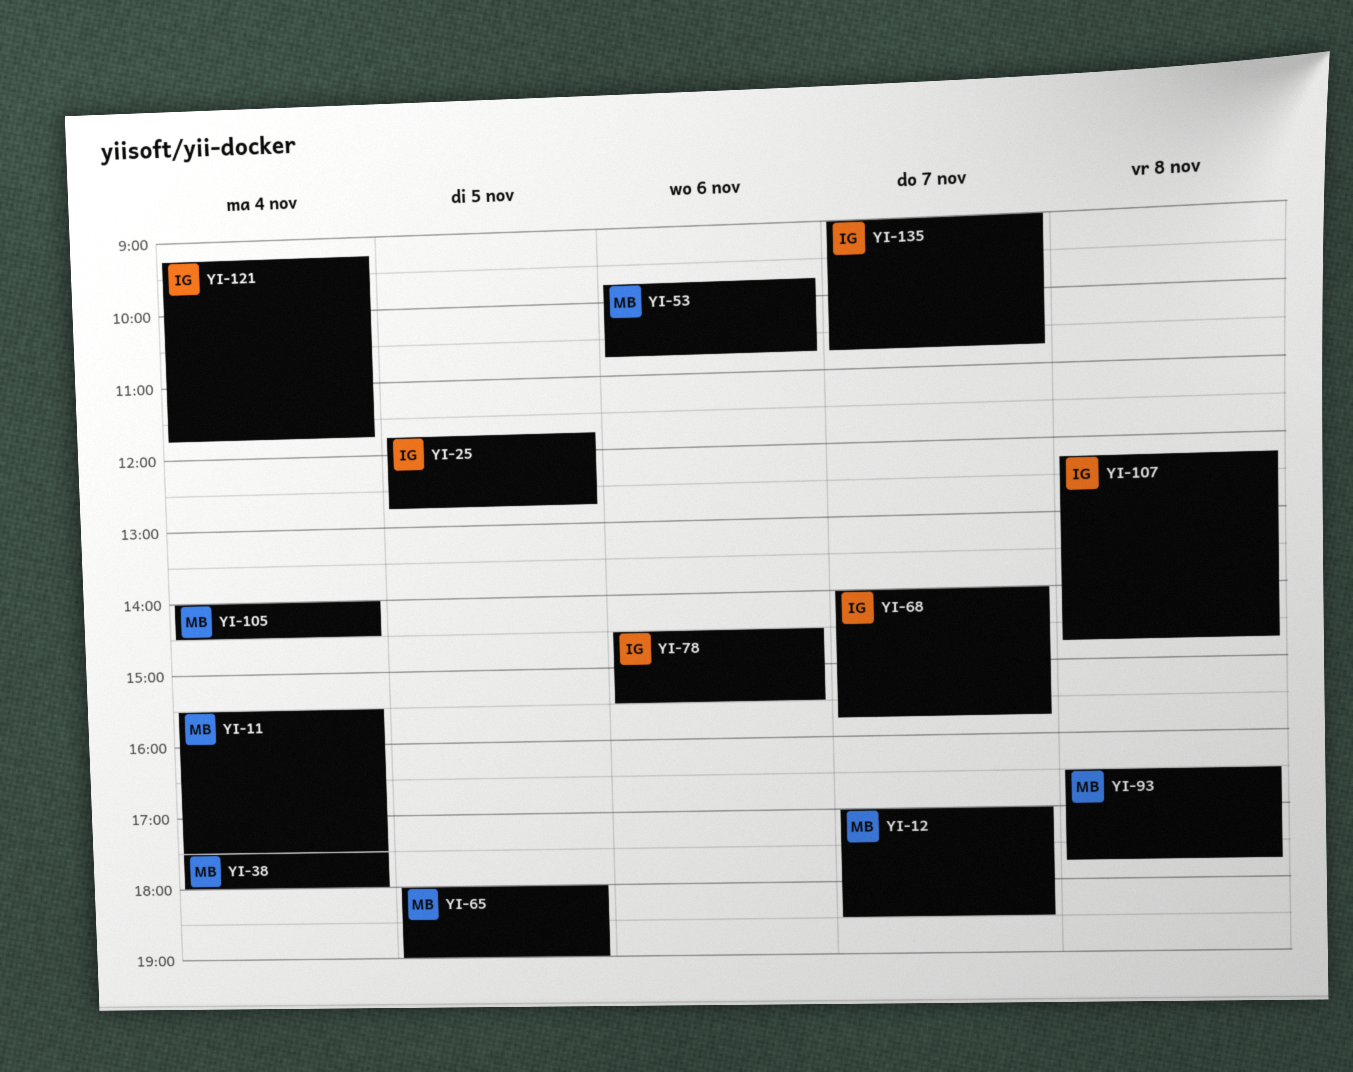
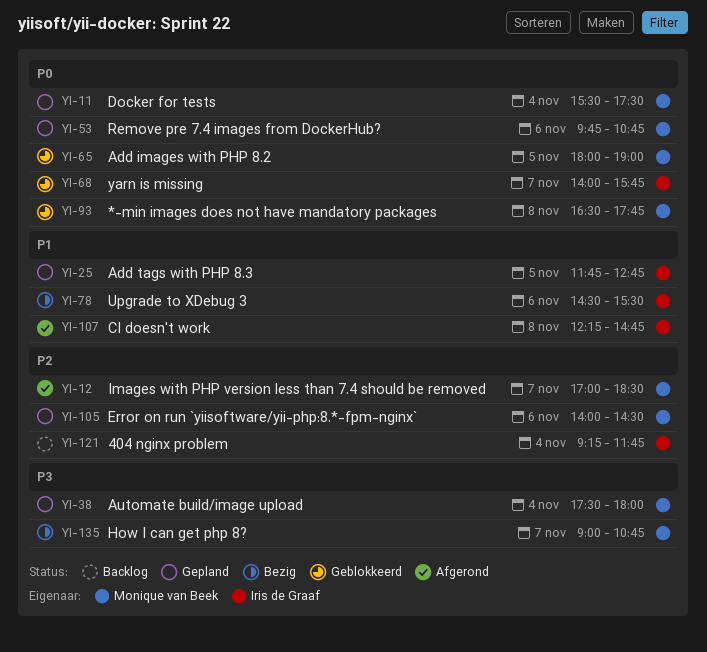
YI-105, day: Nov 4 -> Nov 6
YI-135, owner: Iris de Graaf -> Monique van Beek

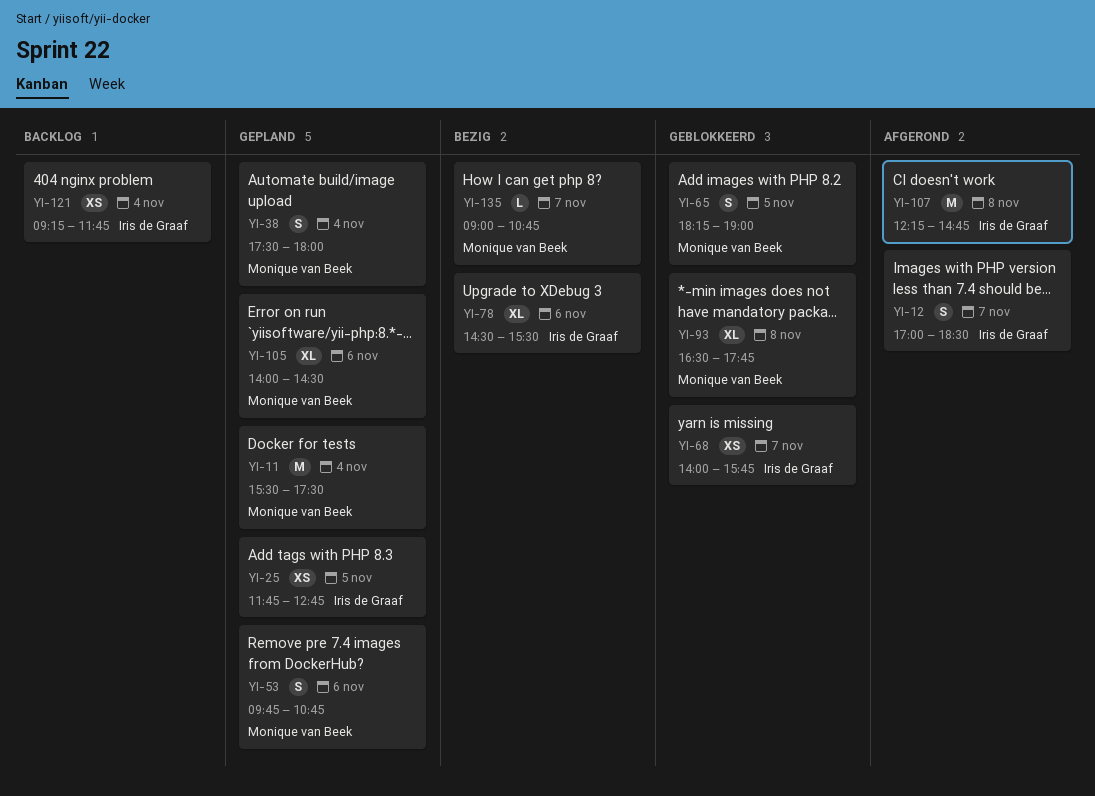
YI-12, owner: Monique van Beek -> Iris de Graaf
YI-65, begins: 18:00 -> 18:15

